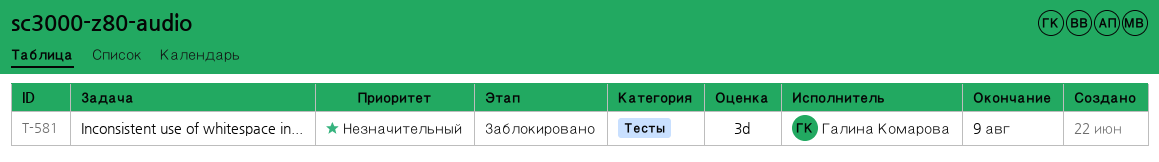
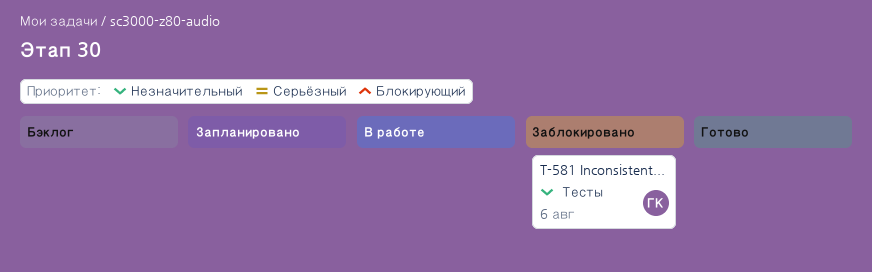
T-581, due: Aug 9 -> Aug 6

